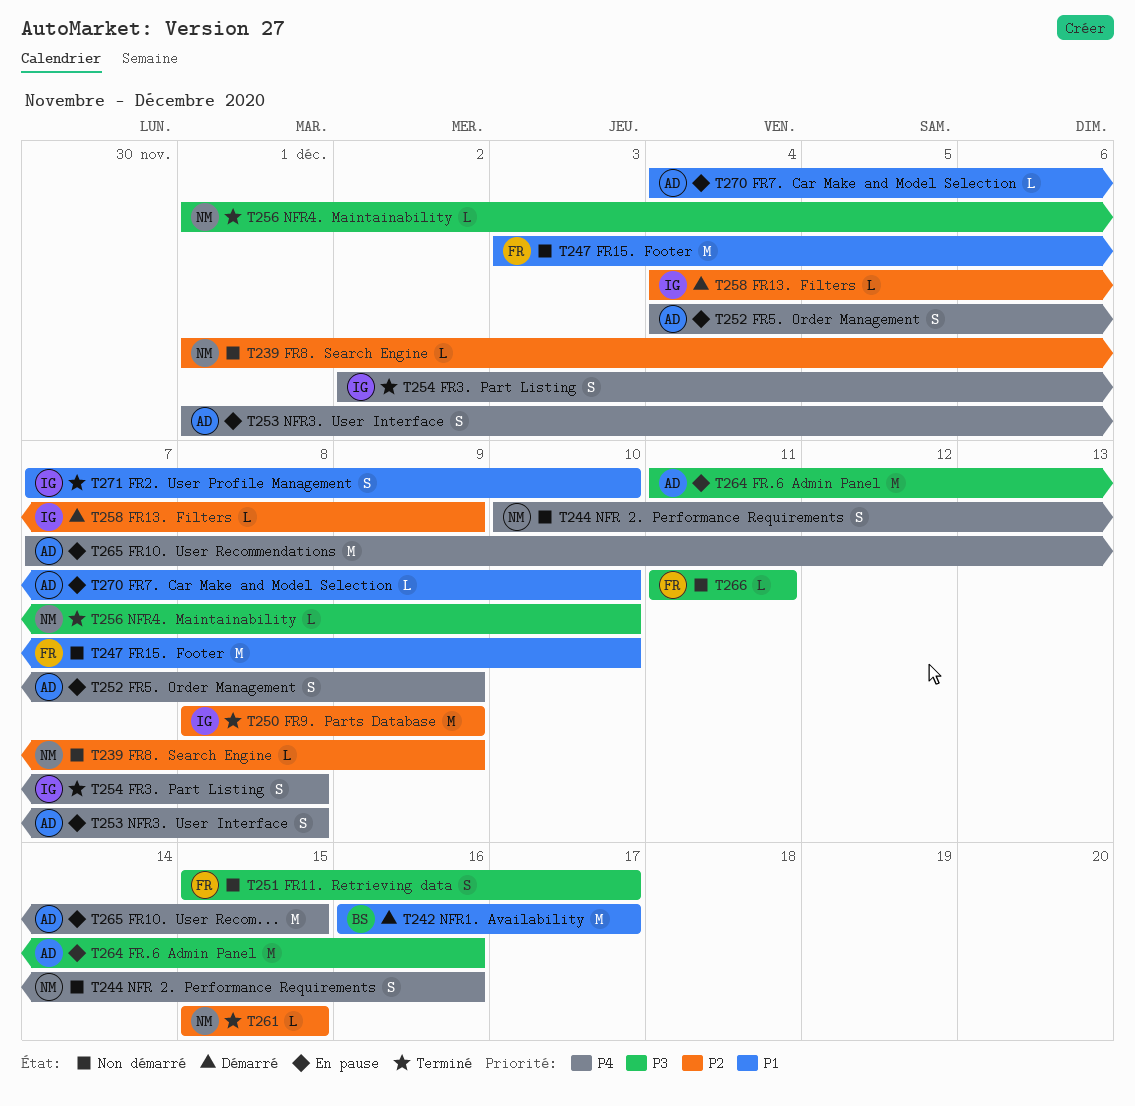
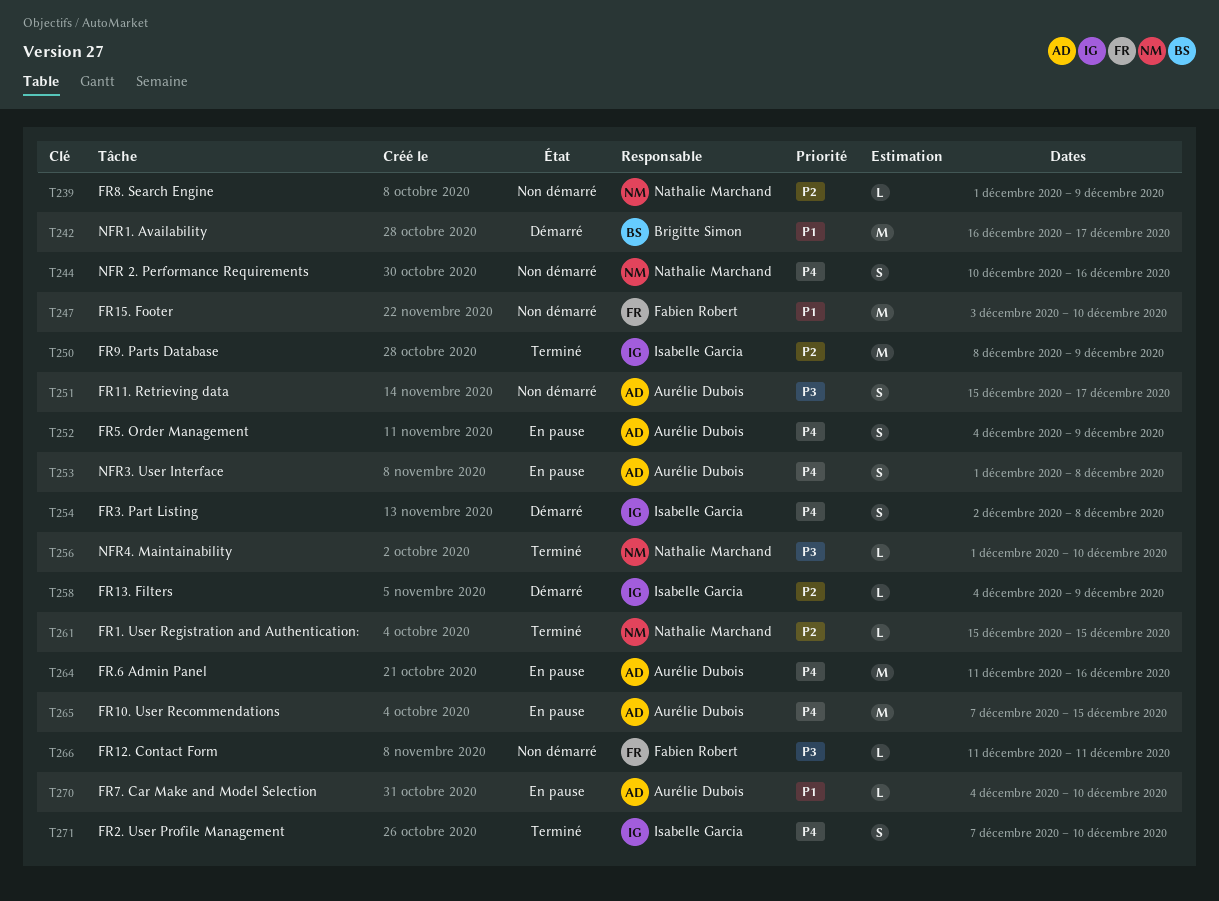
T251, owner: Fabien Robert -> Aurélie Dubois
T254, status: Terminé -> Démarré
T264, priority: P3 -> P4
T271, priority: P1 -> P4

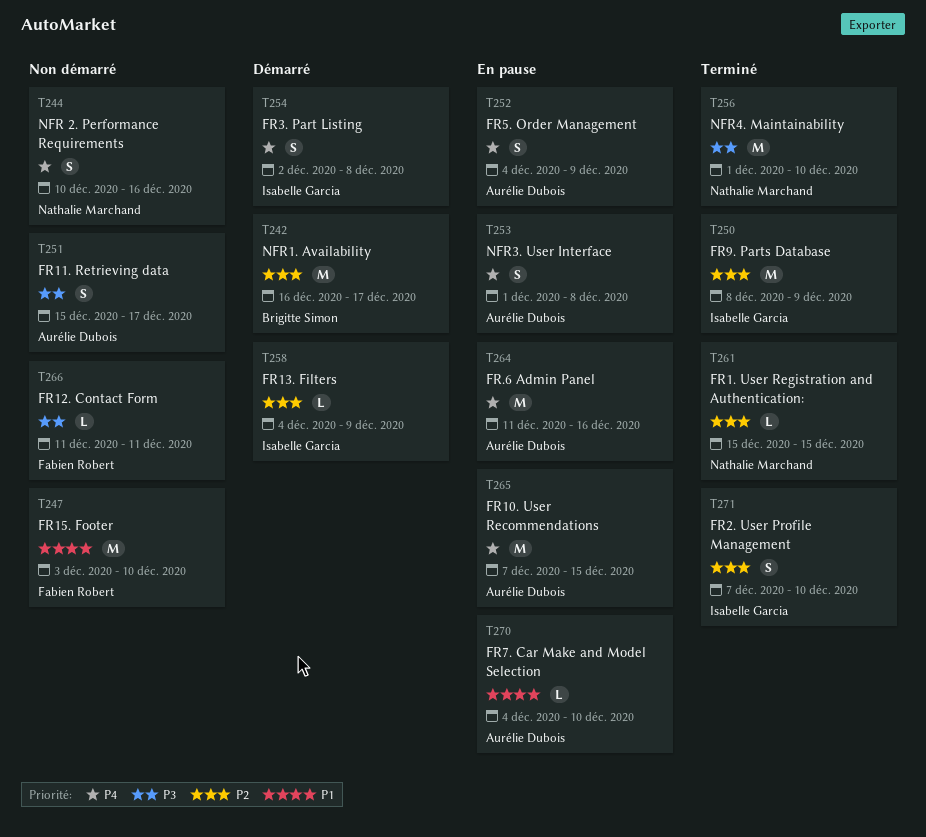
T239: present -> none
T242, priority: P1 -> P2
T256, estimate: L -> M
T271, priority: P4 -> P2

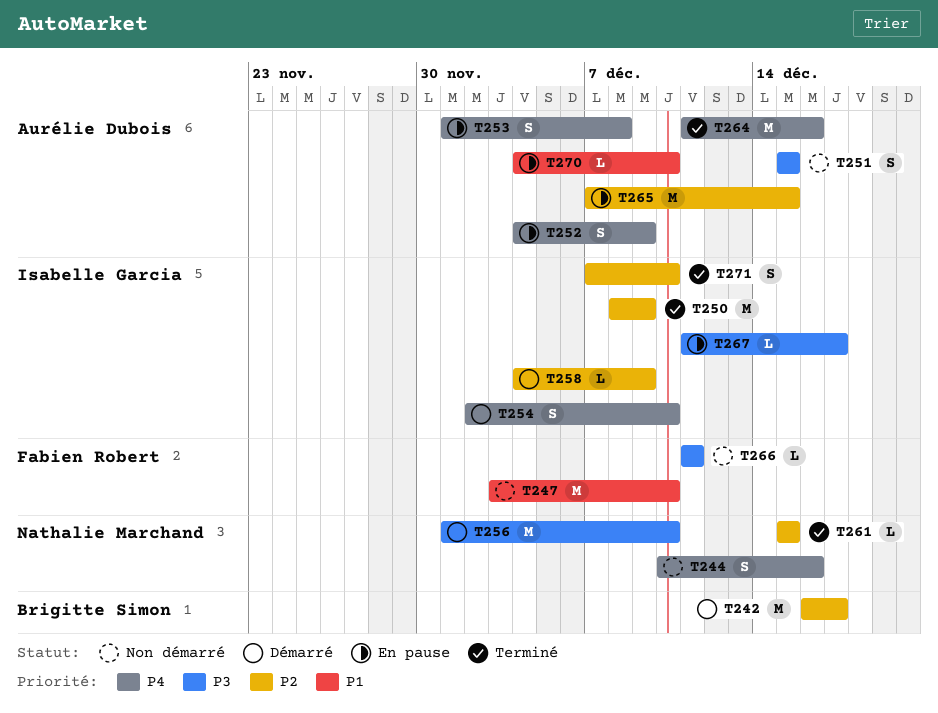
T251, due: Dec 17 -> Dec 15
T254, due: Dec 8 -> Dec 10
T256, status: Terminé -> Démarré
T264, status: En pause -> Terminé
T265, priority: P4 -> P2
T267: none -> present

